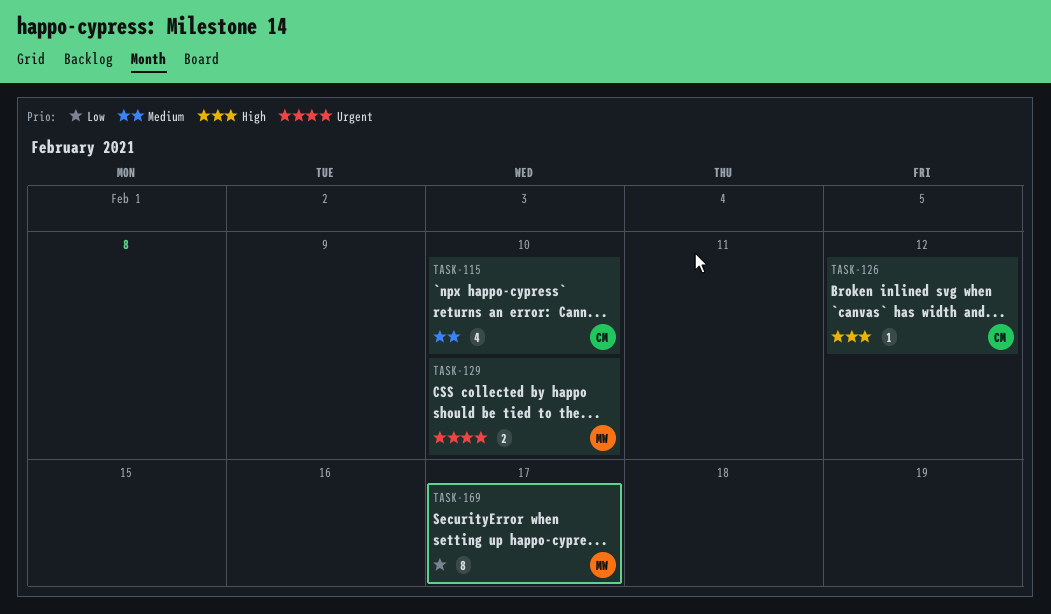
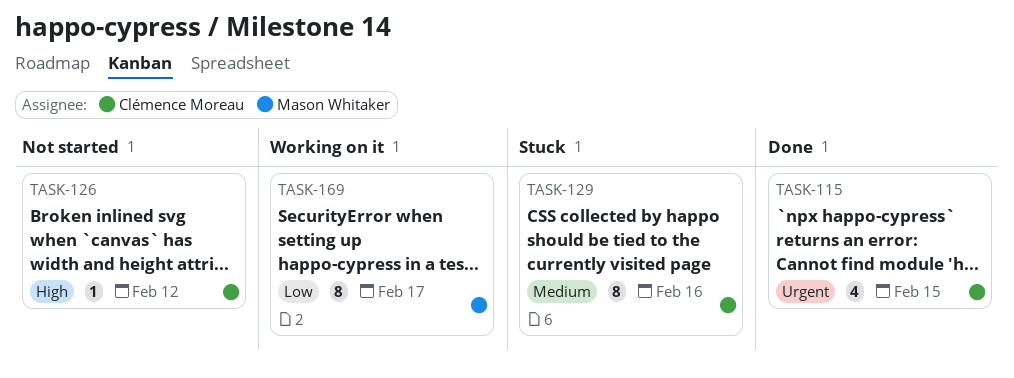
TASK-115, priority: Medium -> Urgent
TASK-115, due: Feb 10 -> Feb 15
TASK-129, owner: Mason Whitaker -> Clémence Moreau
TASK-129, priority: Urgent -> Medium
TASK-129, estimate: 2 -> 8
TASK-129, due: Feb 10 -> Feb 16

